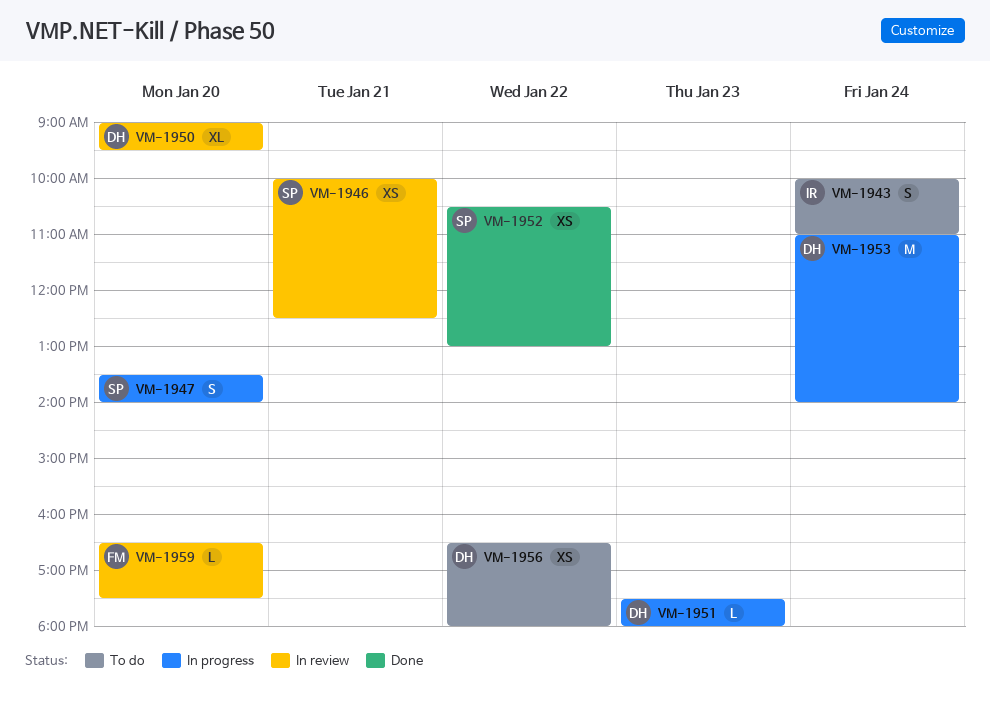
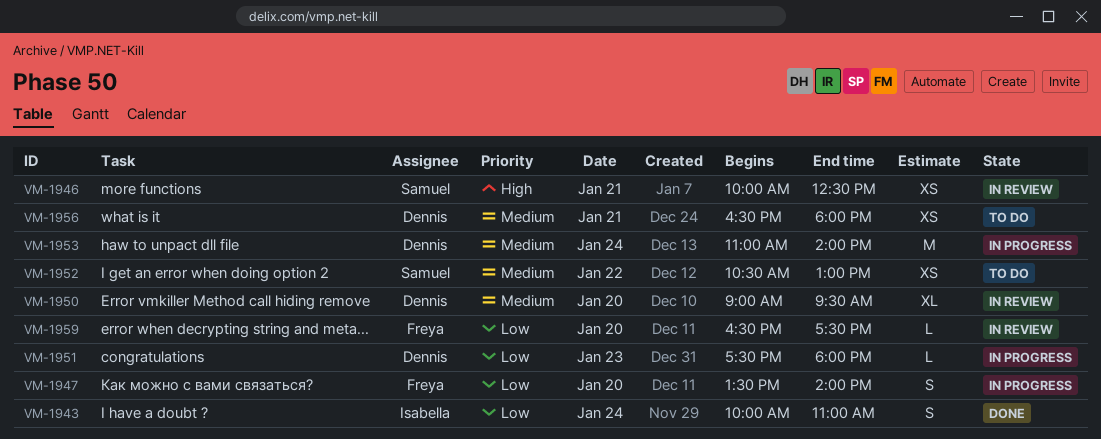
VM-1943, status: To do -> Done
VM-1947, owner: Samuel -> Freya
VM-1952, status: Done -> To do
VM-1956, day: Jan 22 -> Jan 21

